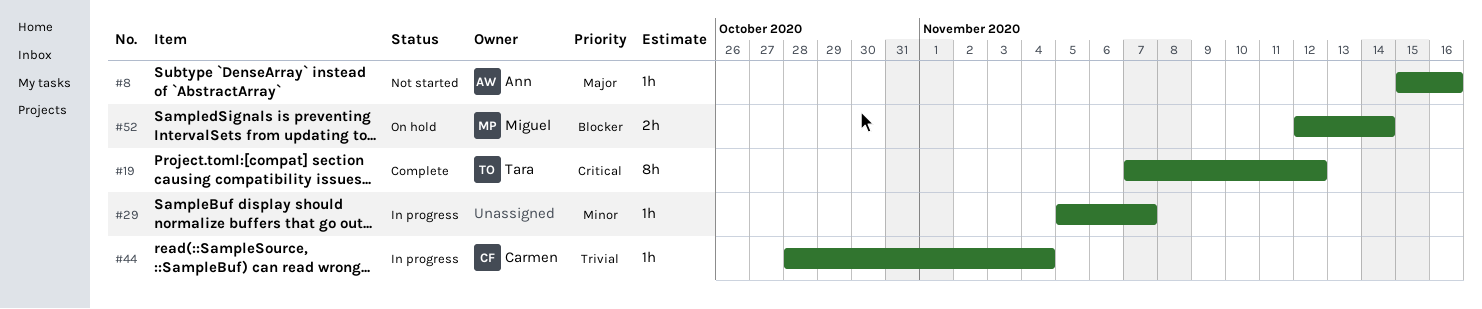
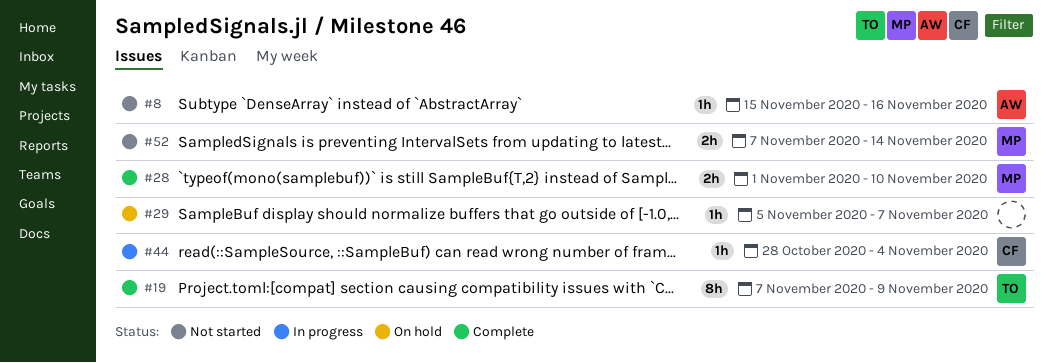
#19, due: Nov 12 -> Nov 9
#28: none -> present
#29, status: In progress -> On hold
#52, status: On hold -> Not started
#52, start: Nov 12 -> Nov 7

